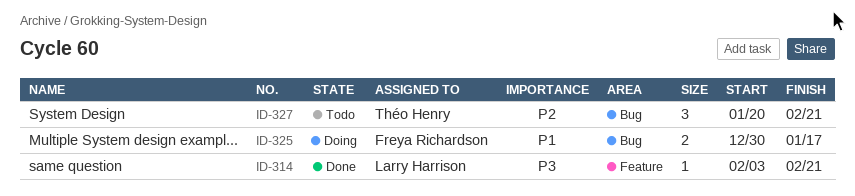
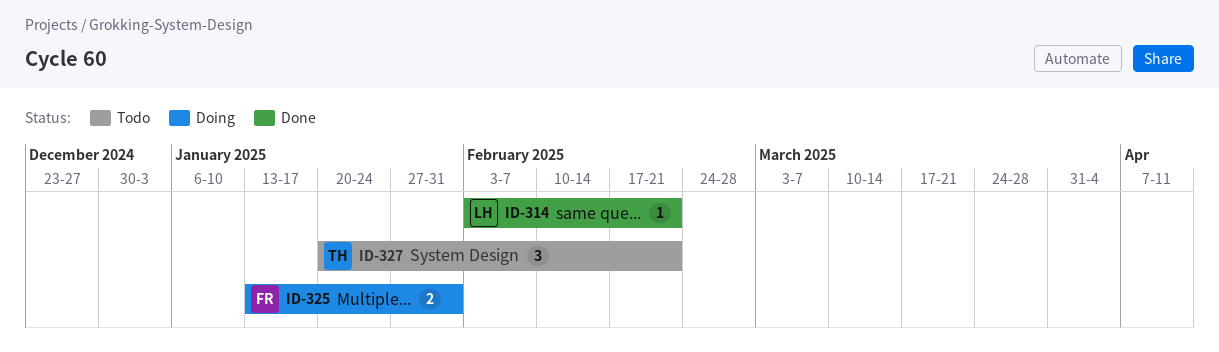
ID-325, start: Dec 30 -> Jan 13
ID-325, due: Jan 17 -> Jan 31

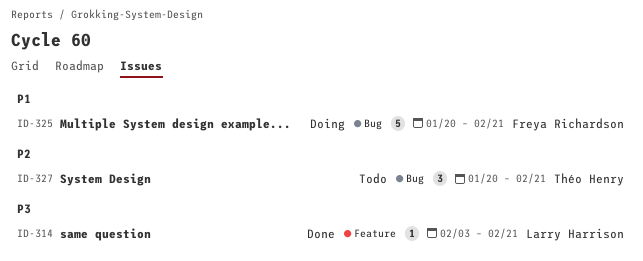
ID-325, estimate: 2 -> 5
ID-325, start: Jan 13 -> Jan 20
ID-325, due: Jan 31 -> Feb 21

